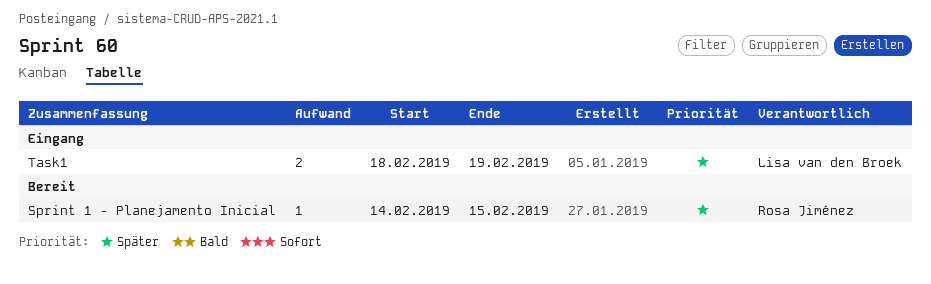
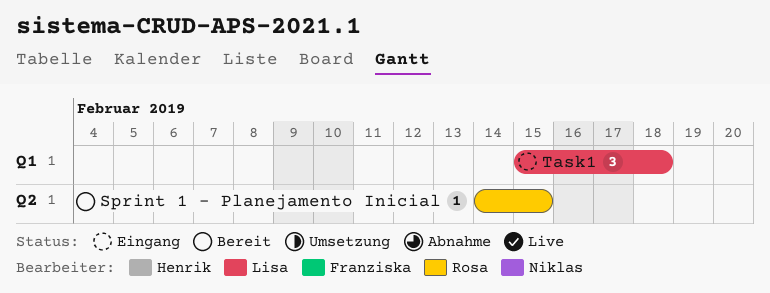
Task1, estimate: 2 -> 3
Task1, start: Feb 18 -> Feb 15
Task1, due: Feb 19 -> Feb 18

